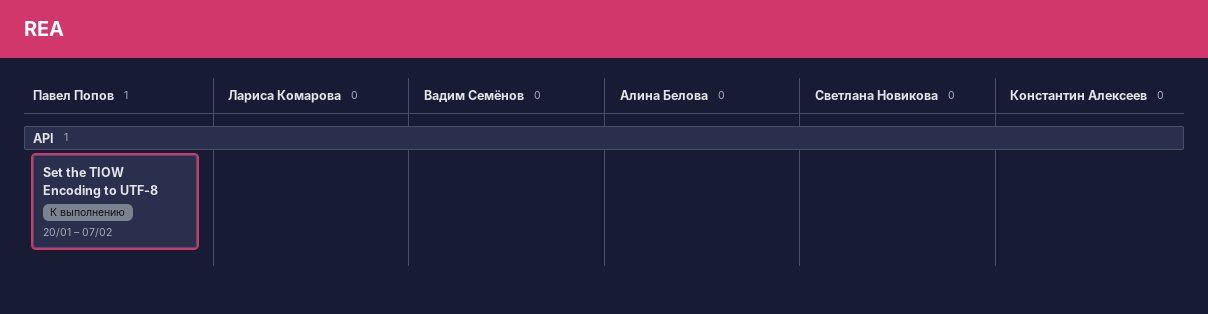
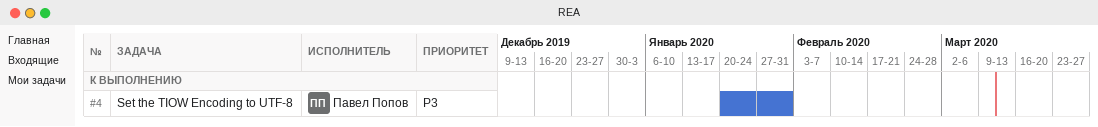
Set the TIOW Encoding to UTF-8, due: Feb 7 -> Jan 31

